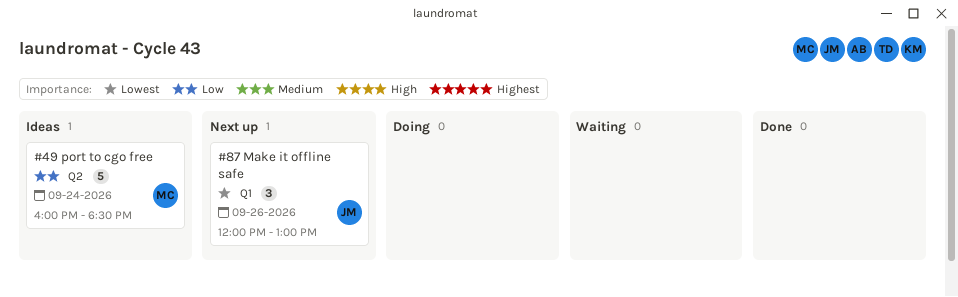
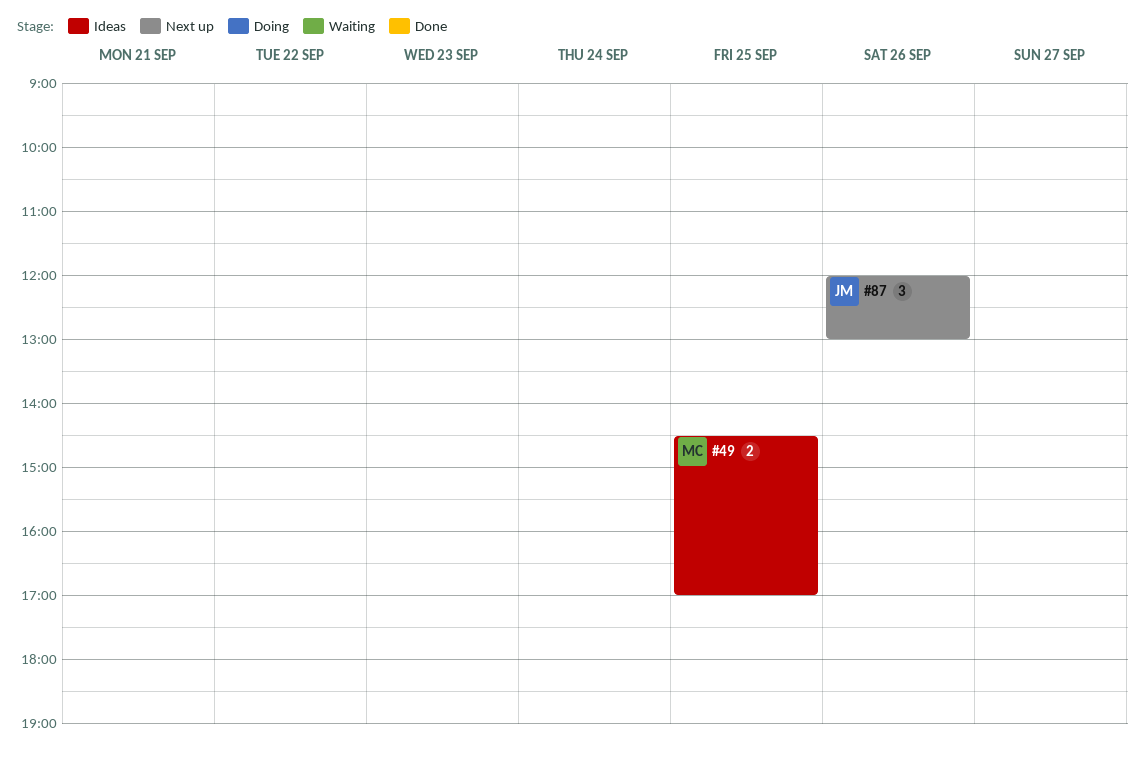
#49, estimate: 5 -> 2
#49, day: Sep 24 -> Sep 25
#49, begins: 16:00 -> 14:30
#49, ends: 18:30 -> 17:00

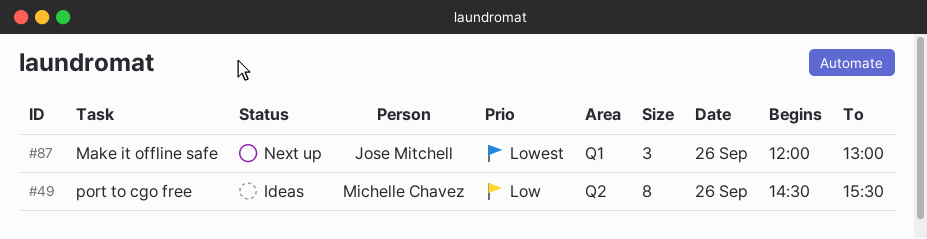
#49, estimate: 2 -> 8
#49, day: Sep 25 -> Sep 26
#49, ends: 17:00 -> 15:30

